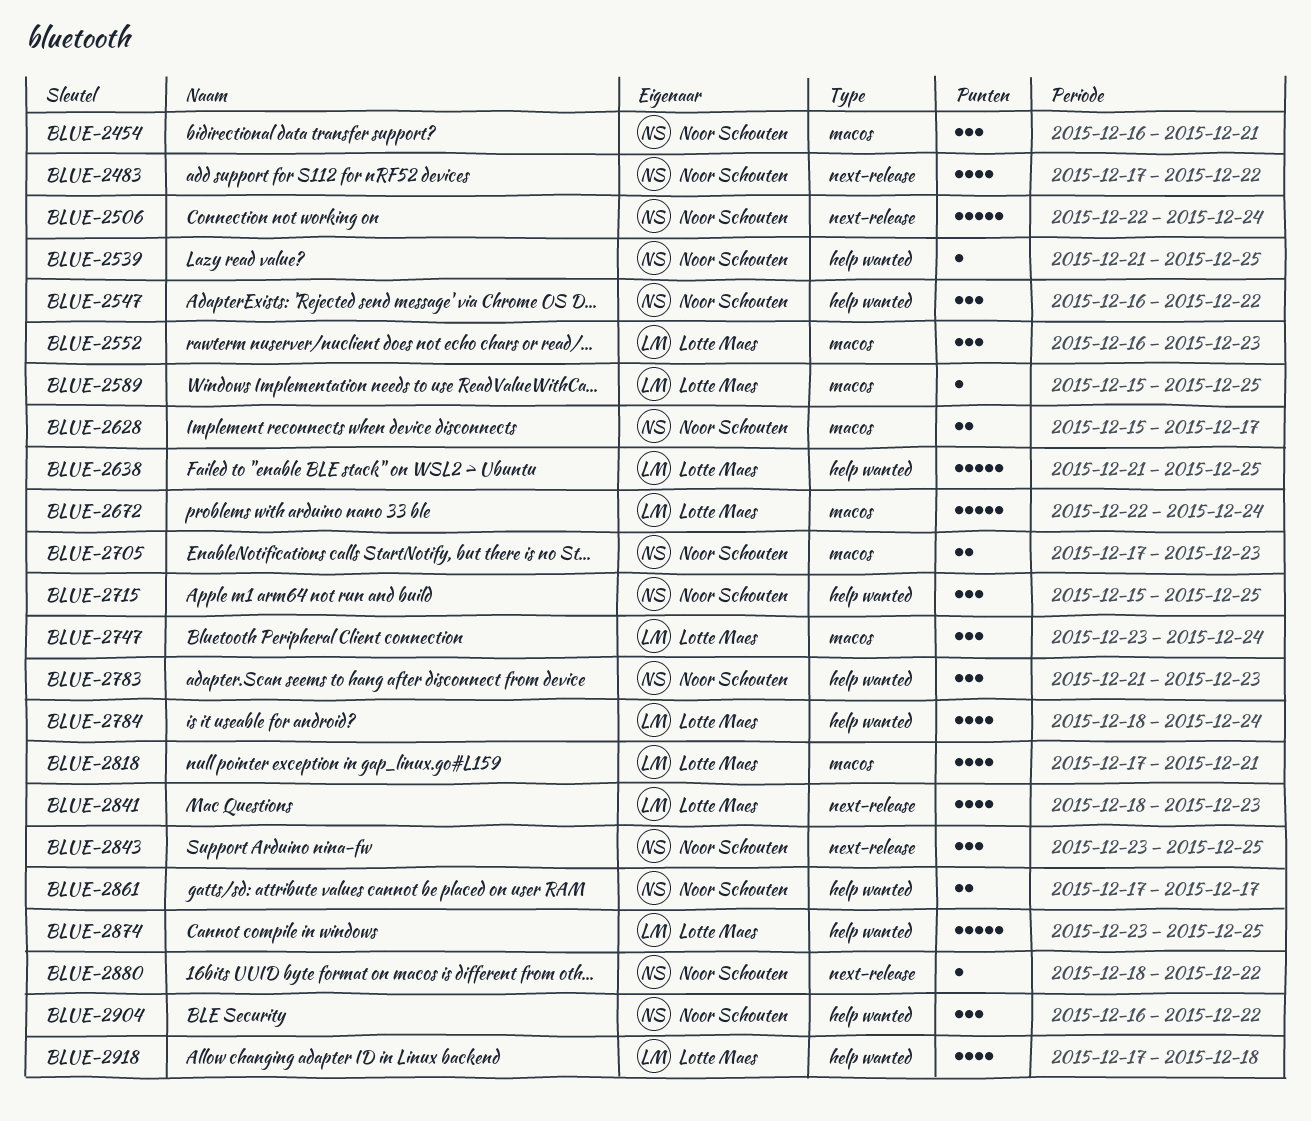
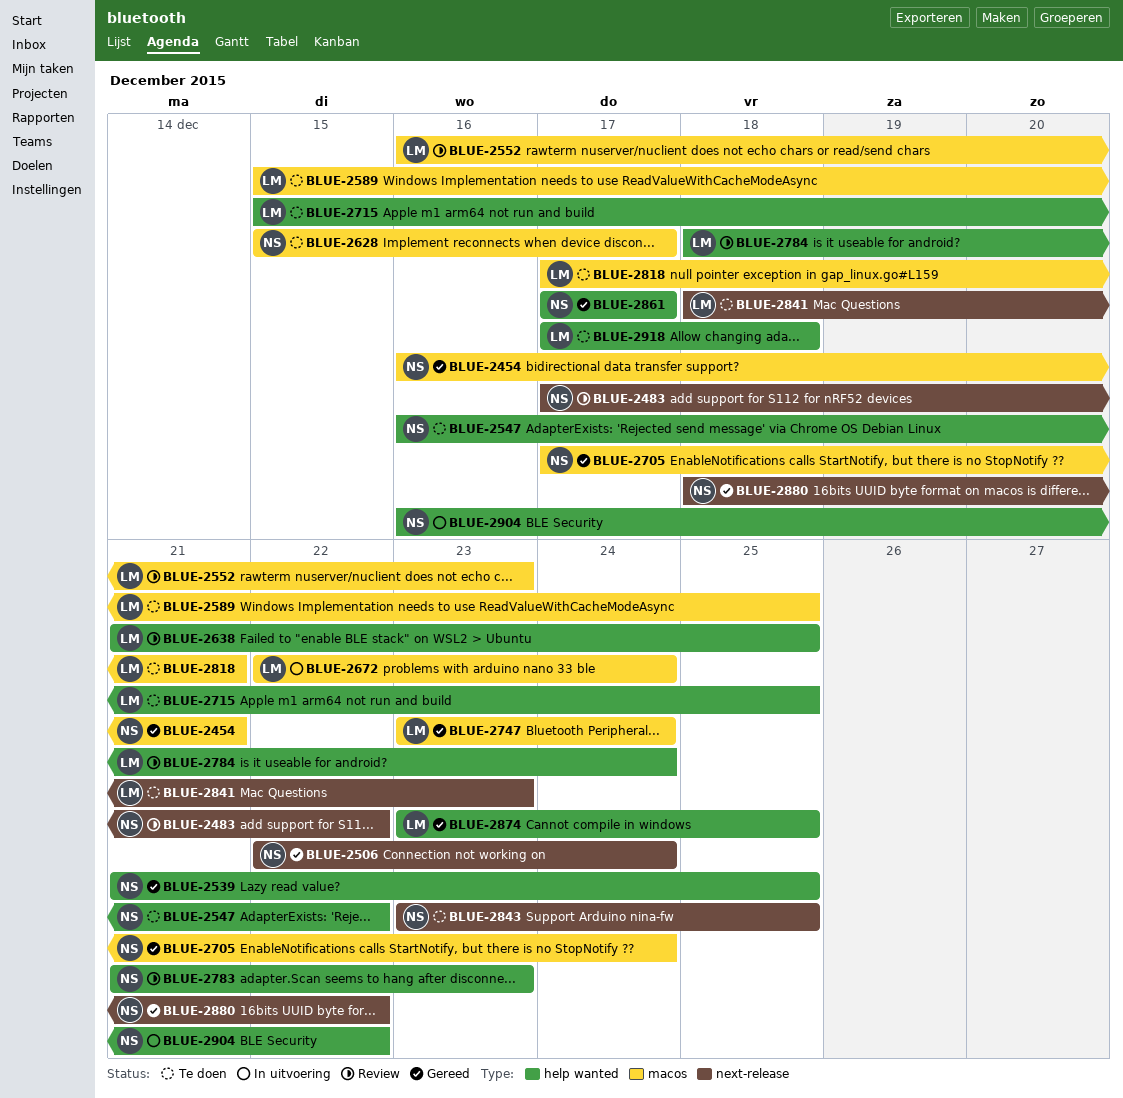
BLUE-2705, due: Dec 23 -> Dec 24
BLUE-2715, owner: Noor Schouten -> Lotte Maes

